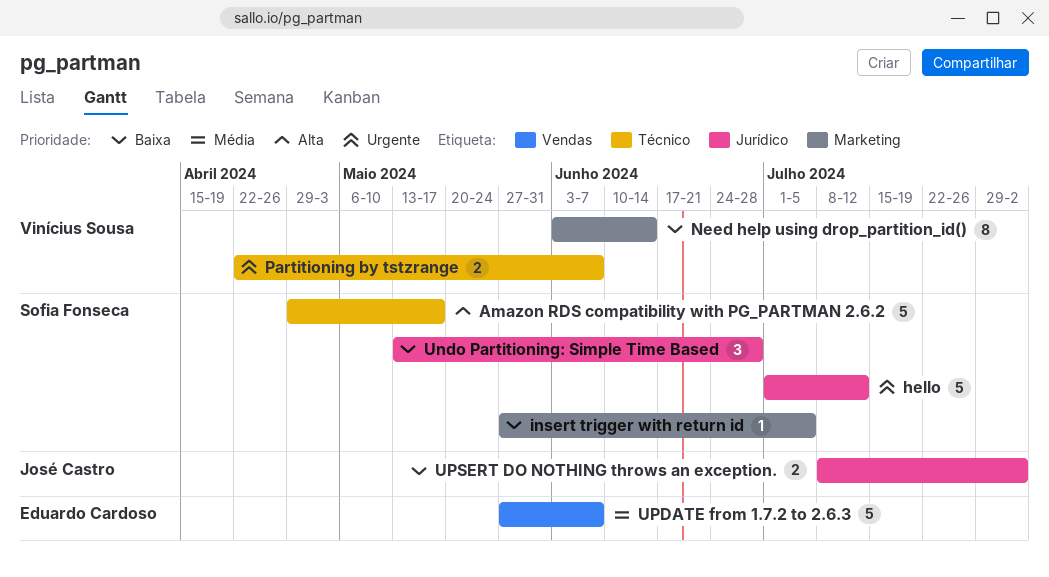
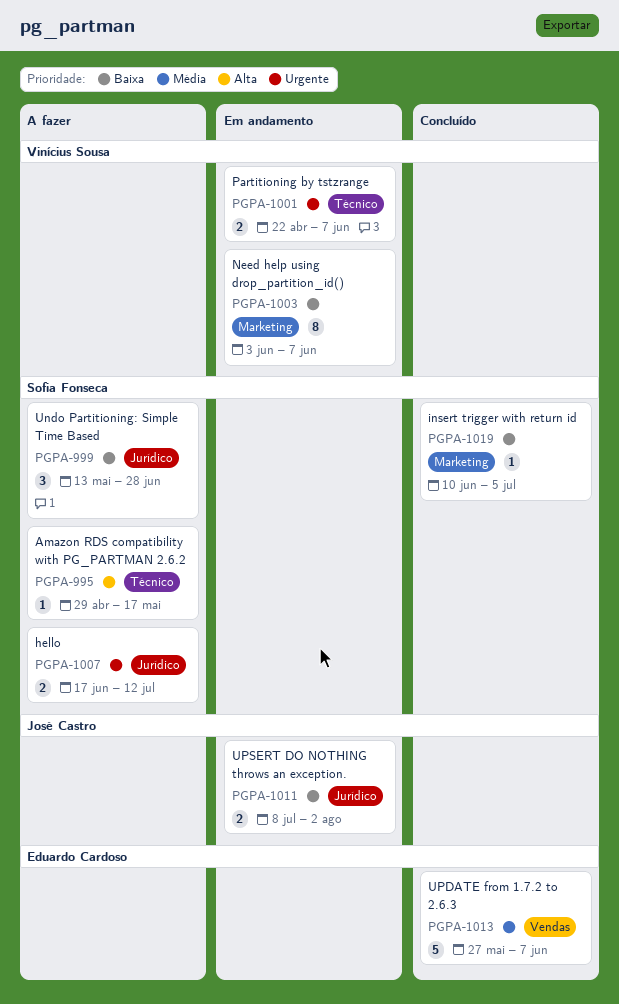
Amazon RDS compatibility with PG_PARTMAN 2.6.2, estimate: 5 -> 1
hello, estimate: 5 -> 2
hello, start: Jul 1 -> Jun 17
insert trigger with return id, start: May 27 -> Jun 10
Need help using drop_partition_id(), due: Jun 14 -> Jun 7

